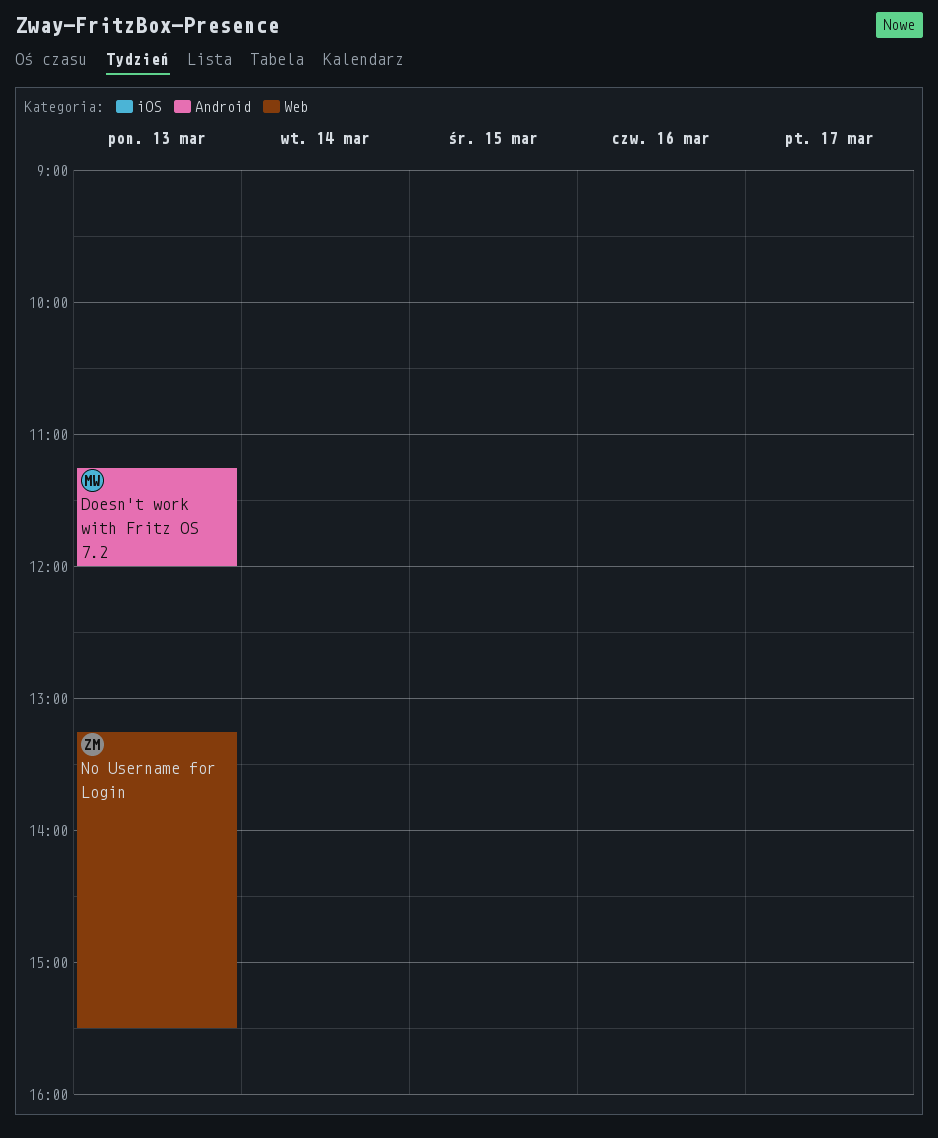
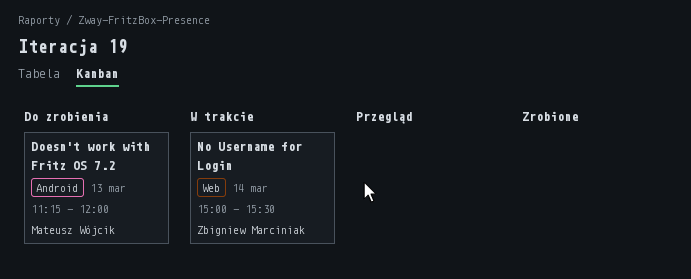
No Username for Login, day: Mar 13 -> Mar 14
No Username for Login, begins: 13:15 -> 15:00

